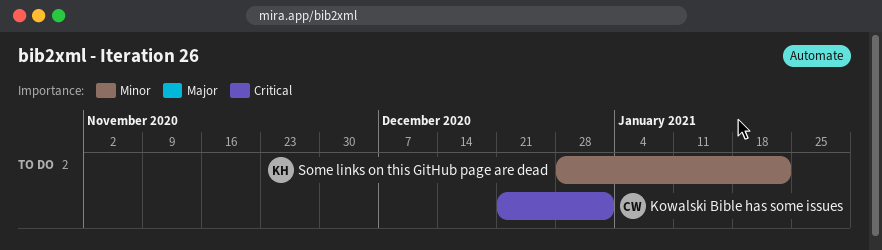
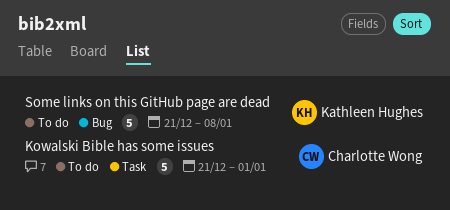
Some links on this GitHub page are dead, start: Dec 28 -> Dec 21
Some links on this GitHub page are dead, due: Jan 22 -> Jan 8

